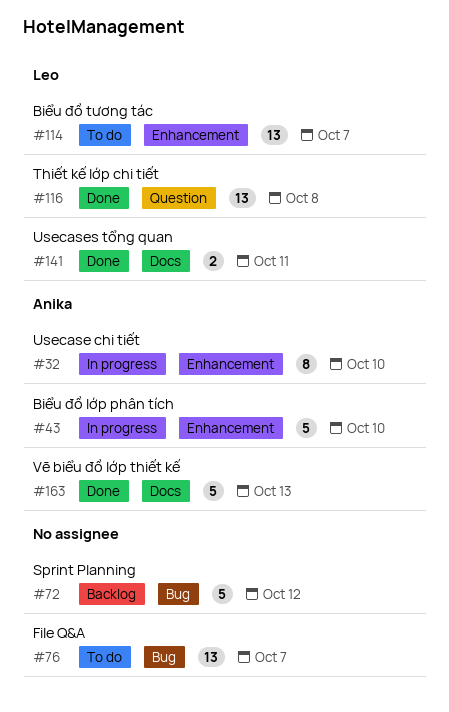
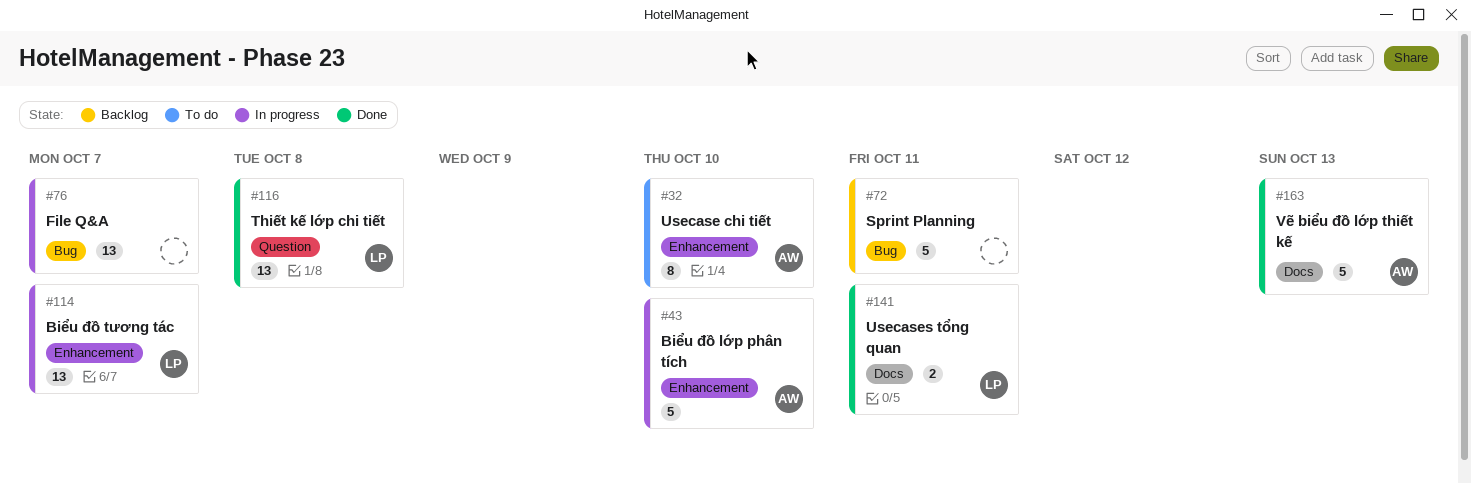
#32, status: In progress -> To do
#72, due: Oct 12 -> Oct 11
#76, status: To do -> In progress
#114, status: To do -> In progress

